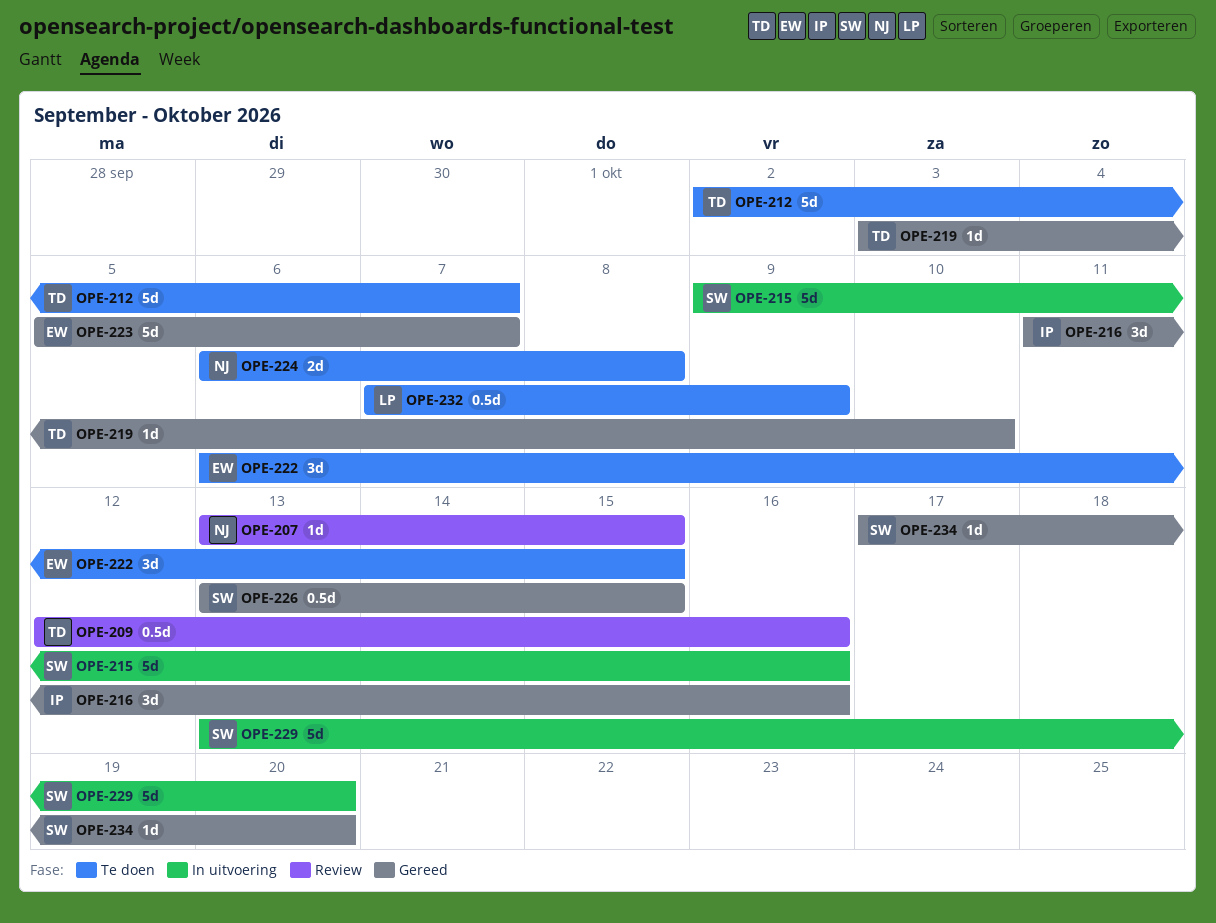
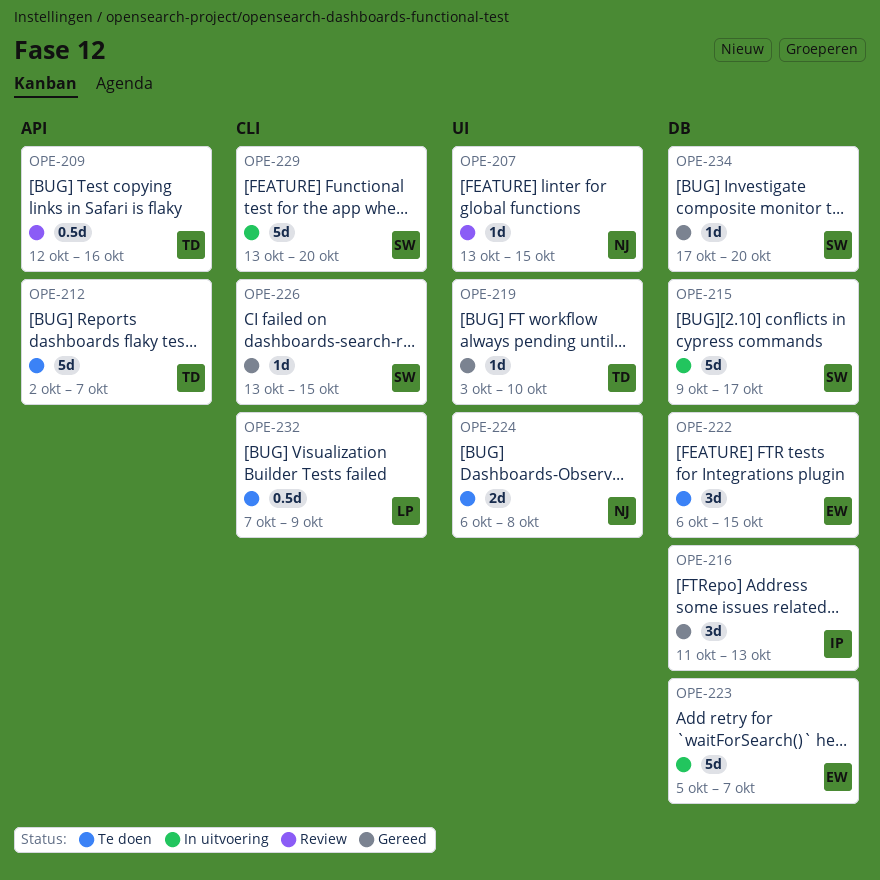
OPE-215, due: Oct 16 -> Oct 17
OPE-216, due: Oct 16 -> Oct 13
OPE-223, status: Gereed -> In uitvoering
OPE-226, estimate: 0.5d -> 1d

